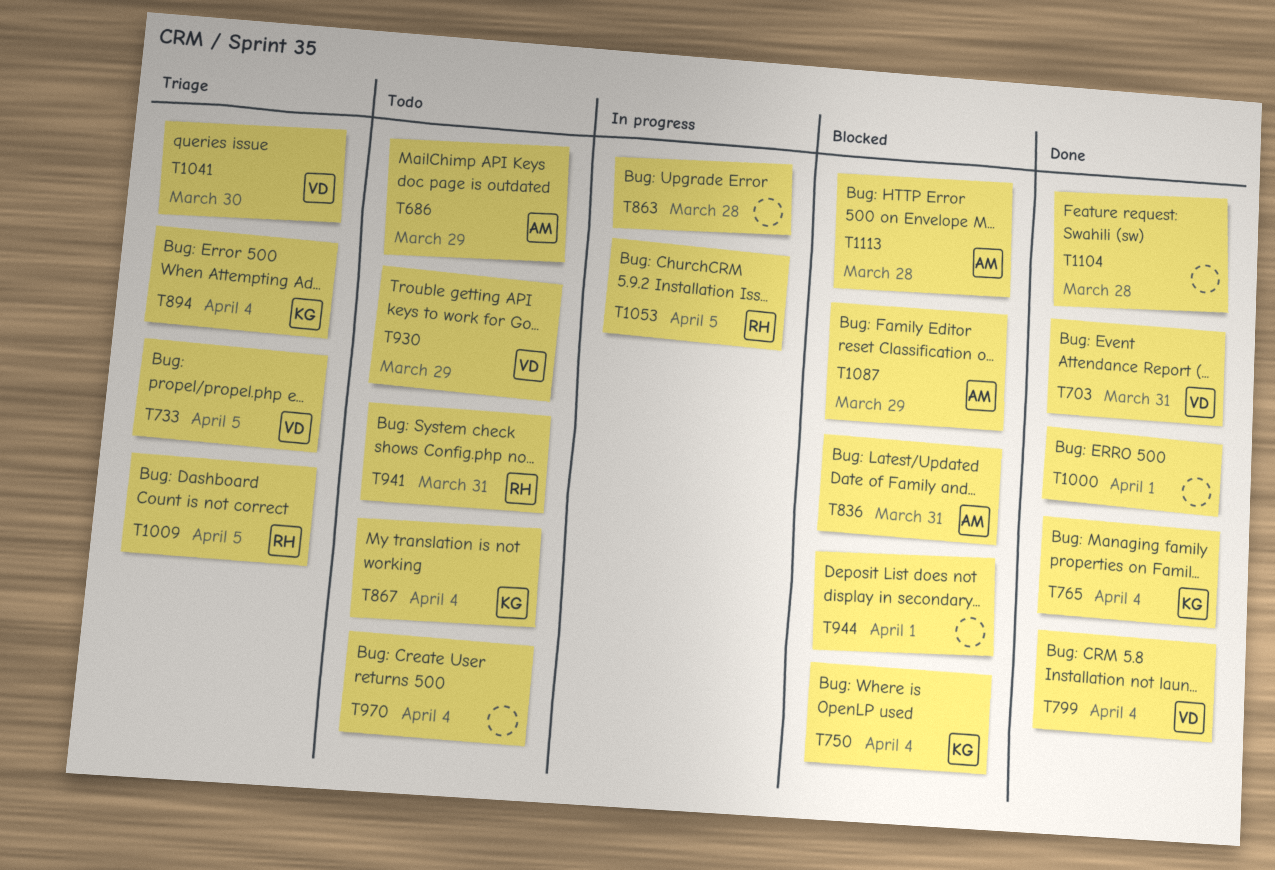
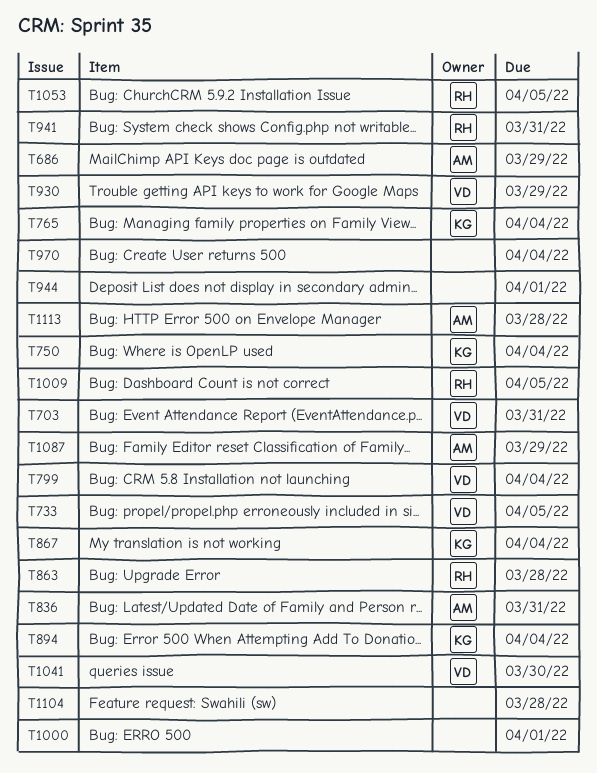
T863, owner: none -> RH

